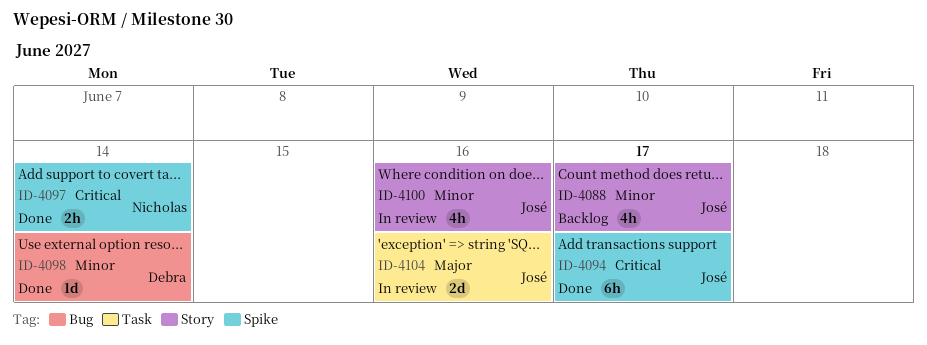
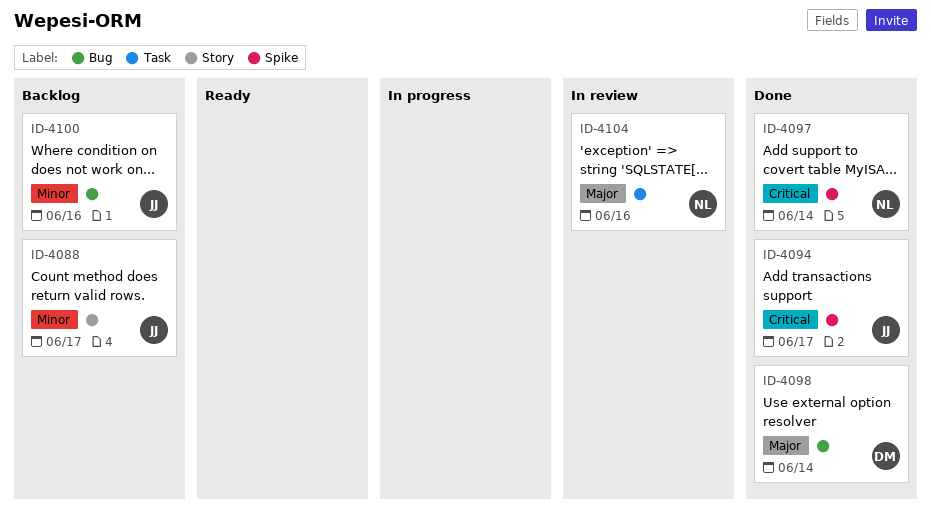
ID-4098, priority: Minor -> Major
ID-4100, status: In review -> Backlog
ID-4100, label: Story -> Bug
ID-4104, owner: José -> Nicholas

